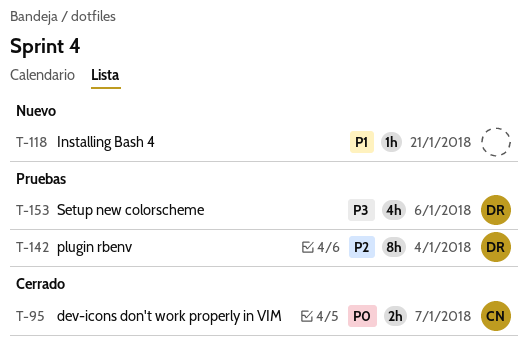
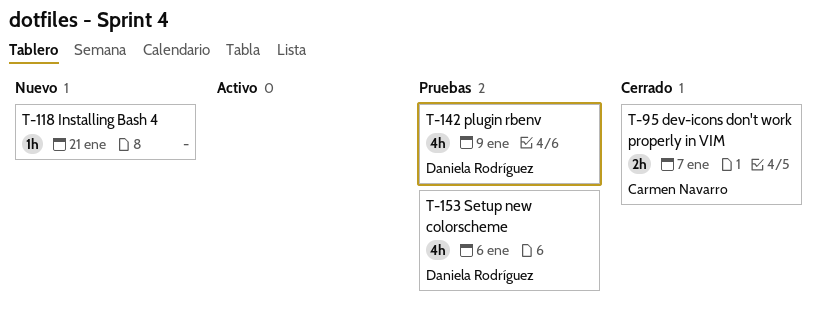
T-142, estimate: 8h -> 4h
T-142, due: Jan 4 -> Jan 9

